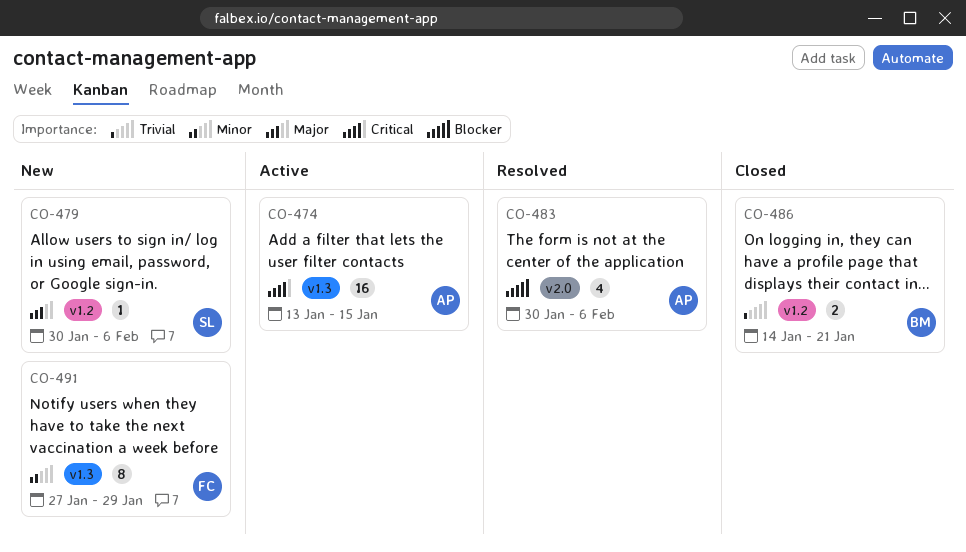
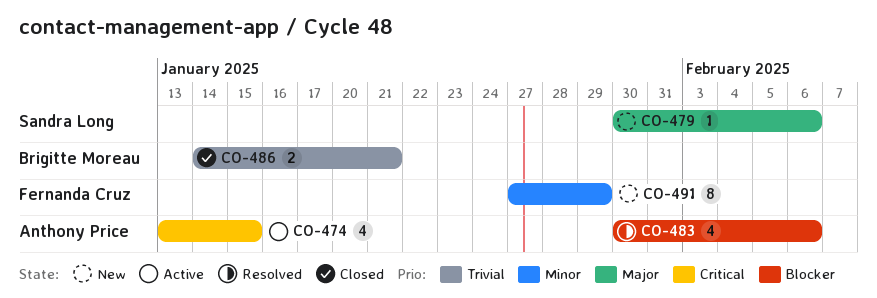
CO-474, estimate: 16 -> 4

